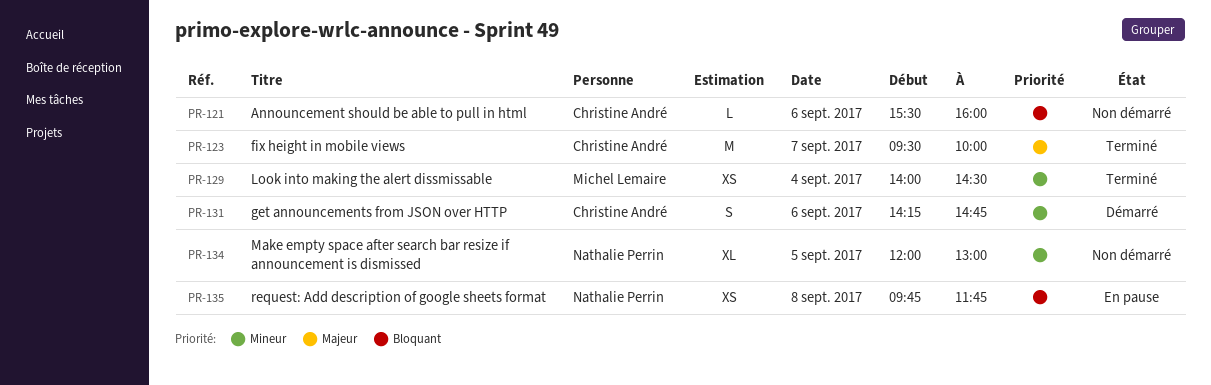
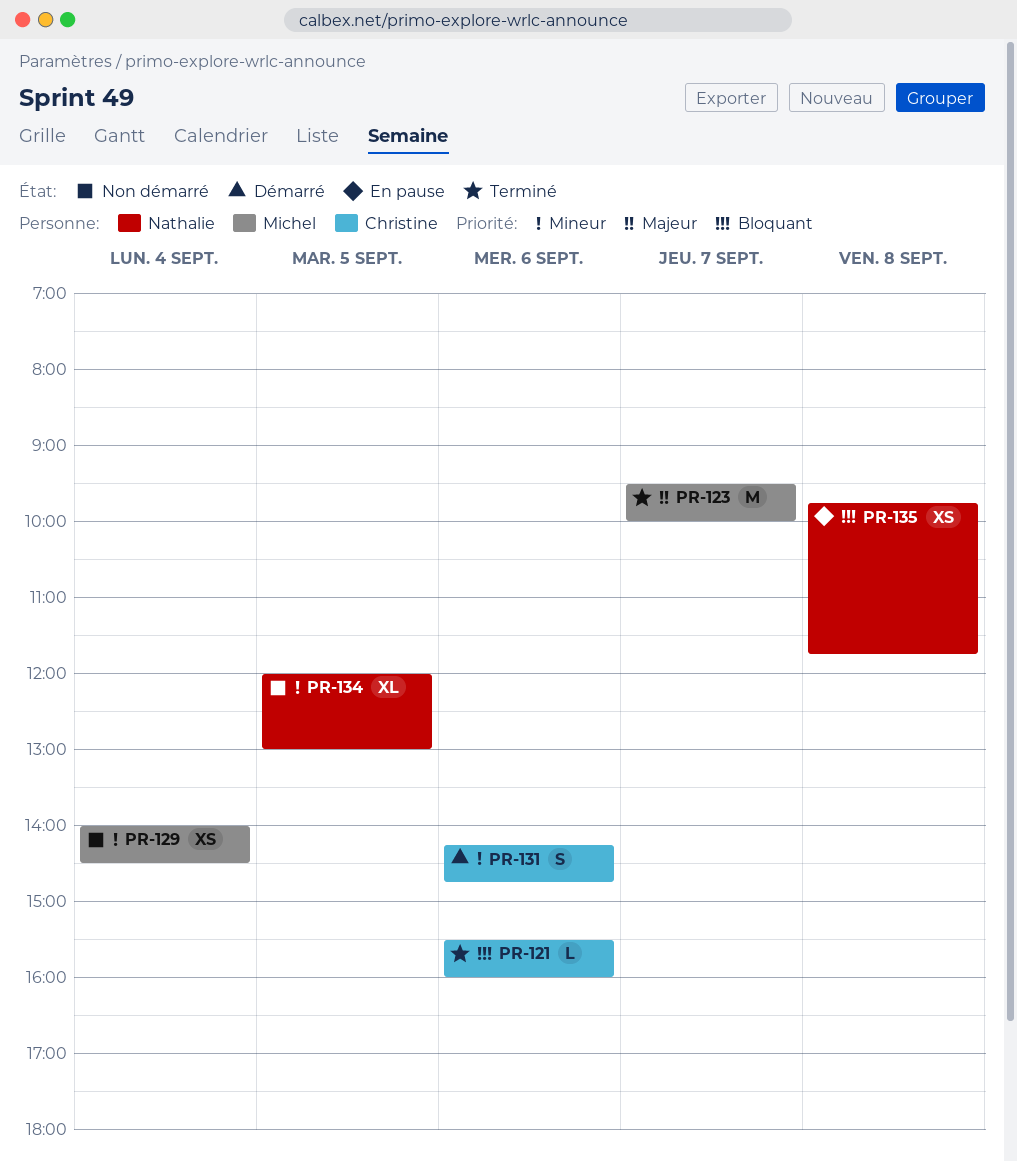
PR-121, status: Non démarré -> Terminé
PR-123, owner: Christine André -> Michel Lemaire
PR-129, status: Terminé -> Non démarré

